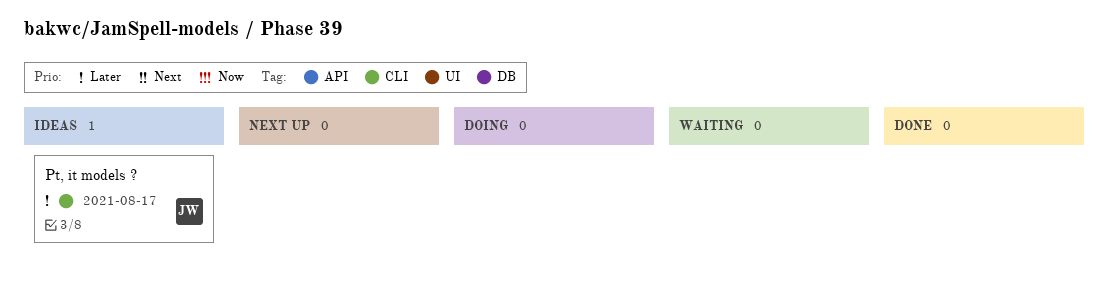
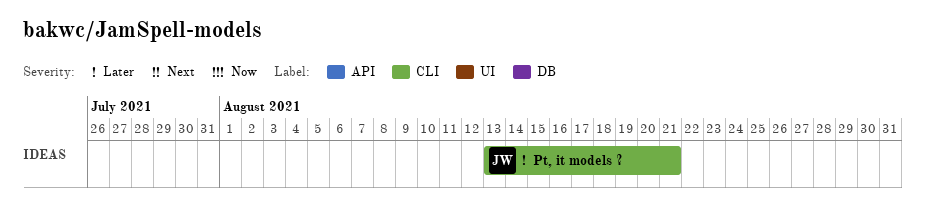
Pt, it models ?, due: Aug 17 -> Aug 21

